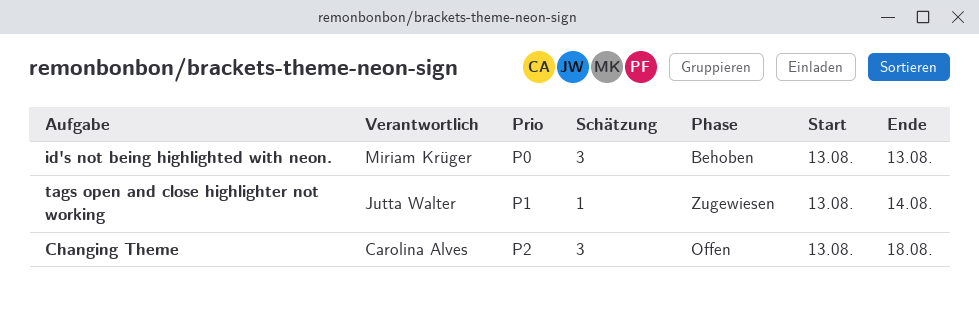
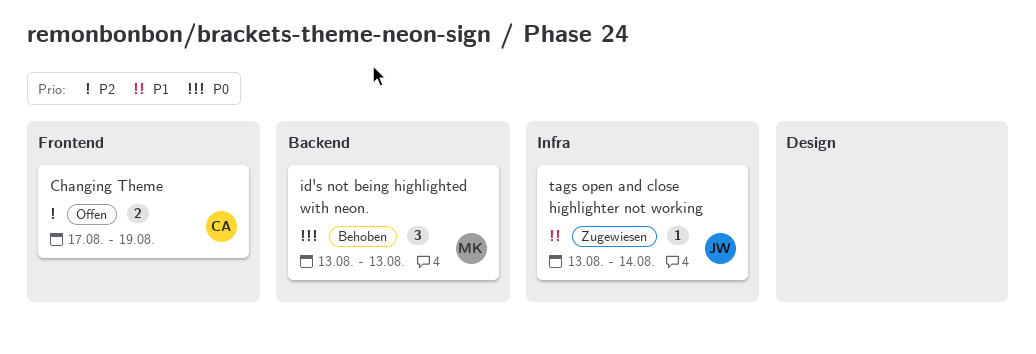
Changing Theme, estimate: 3 -> 2
Changing Theme, start: Aug 13 -> Aug 17
Changing Theme, due: Aug 18 -> Aug 19

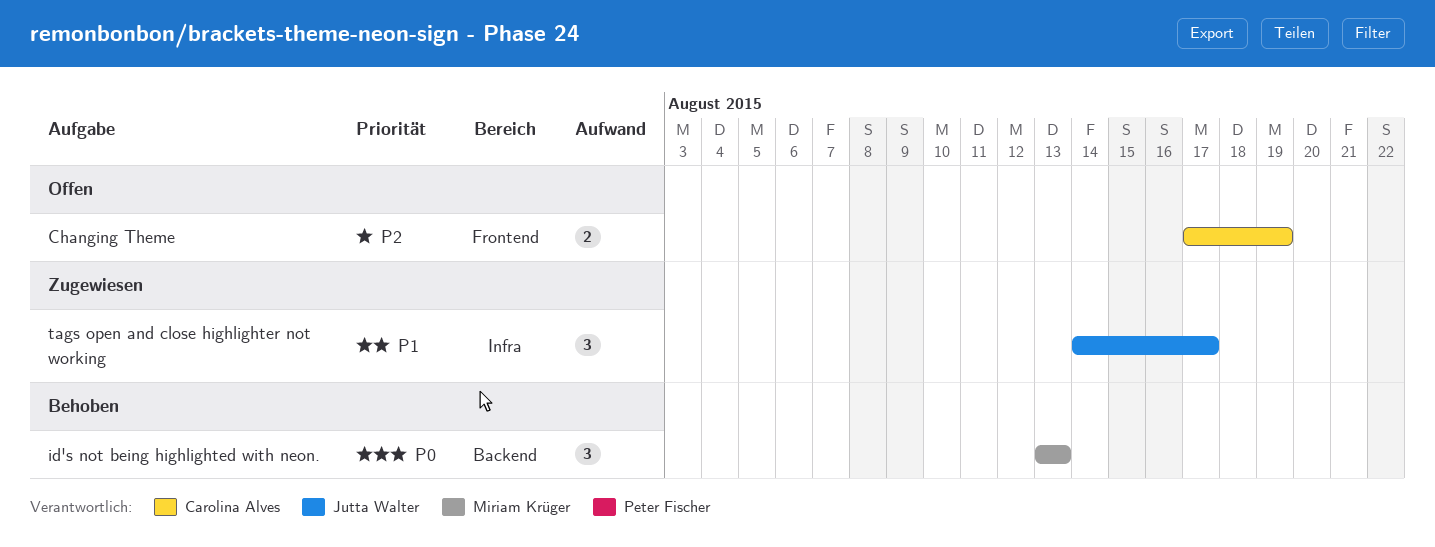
tags open and close highlighter not working, estimate: 1 -> 3
tags open and close highlighter not working, start: Aug 13 -> Aug 14
tags open and close highlighter not working, due: Aug 14 -> Aug 17

